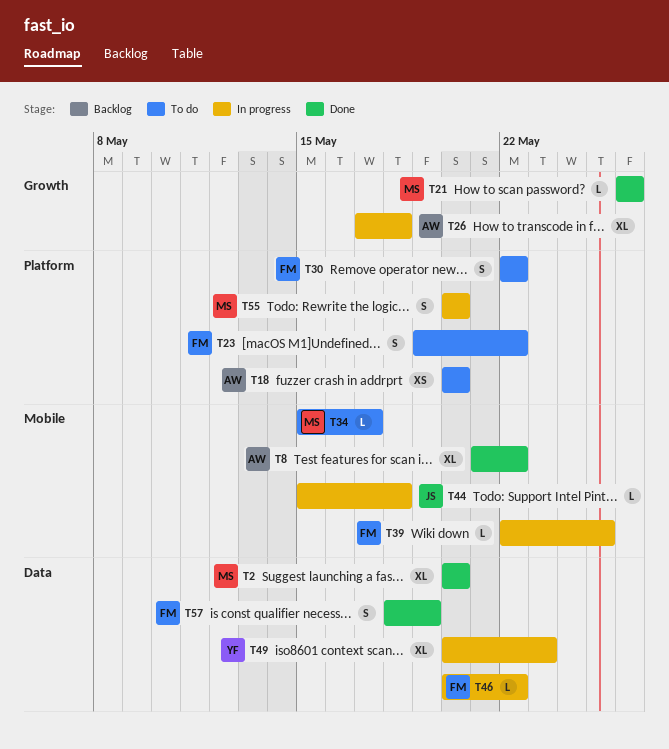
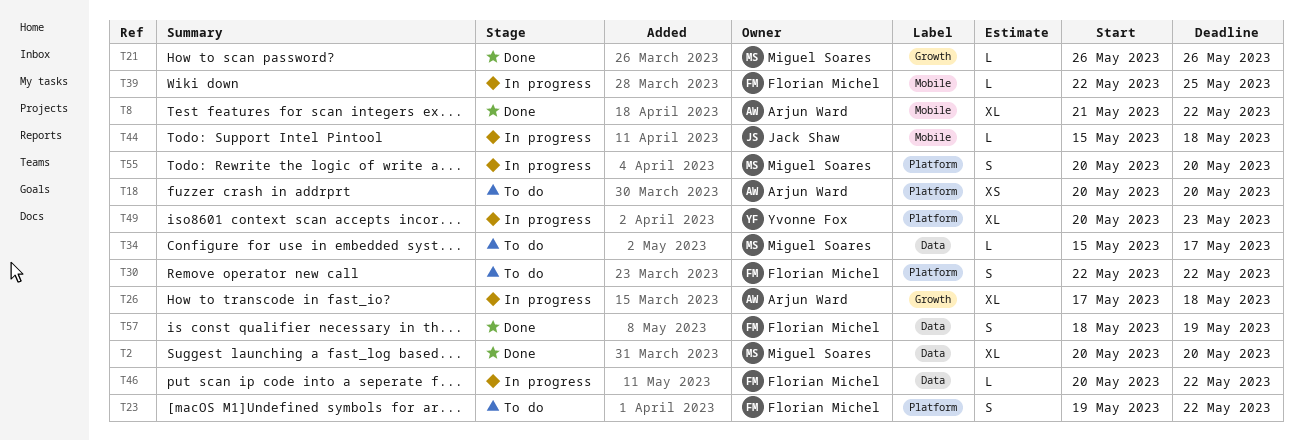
T34, label: Mobile -> Data
T49, label: Data -> Platform

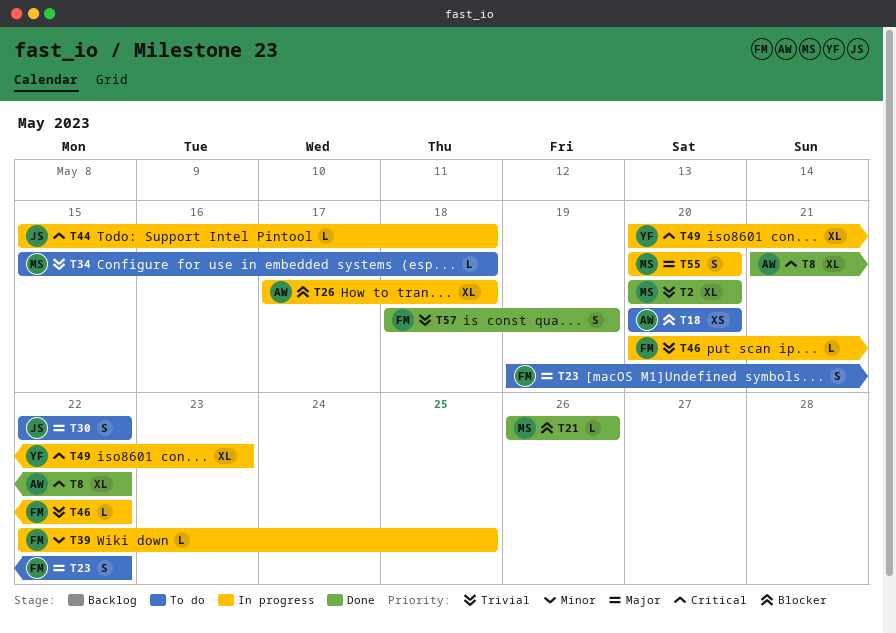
T30, owner: Florian Michel -> Jack Shaw
T34, due: May 17 -> May 18

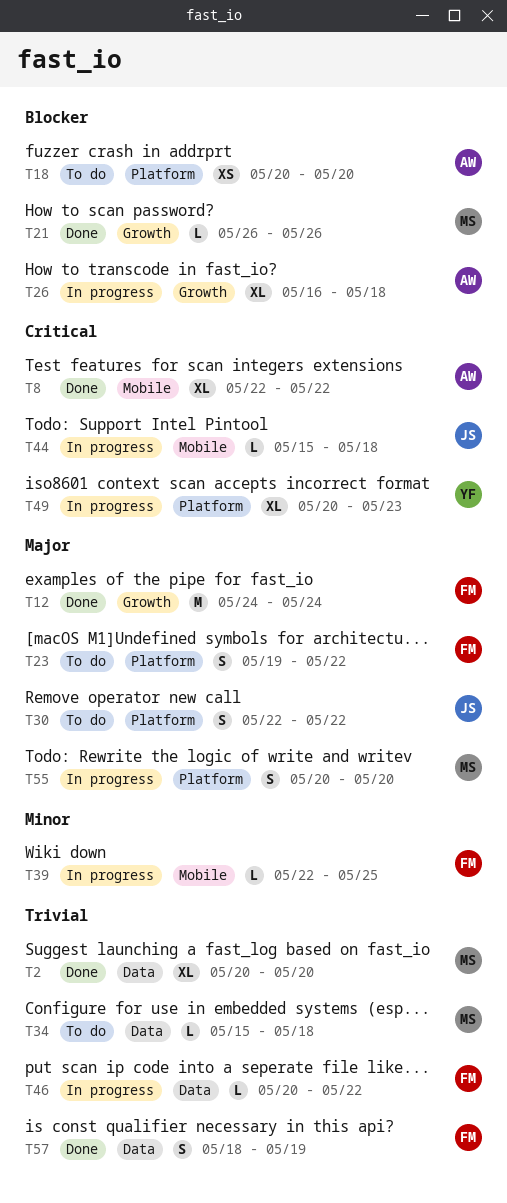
T8, start: May 21 -> May 22
T12: none -> present
T26, start: May 17 -> May 16

